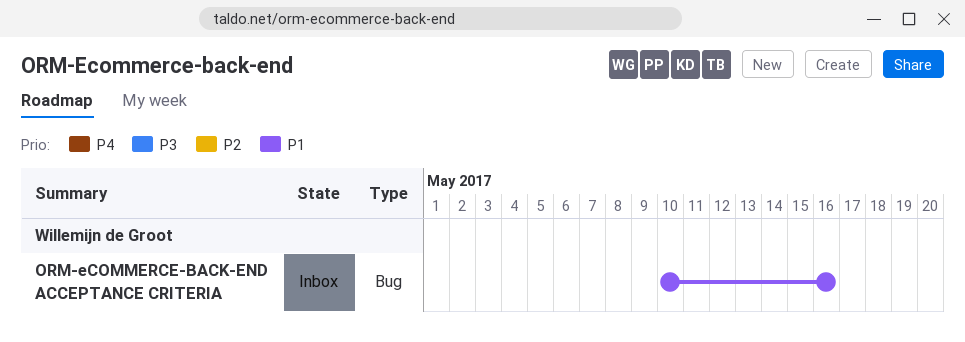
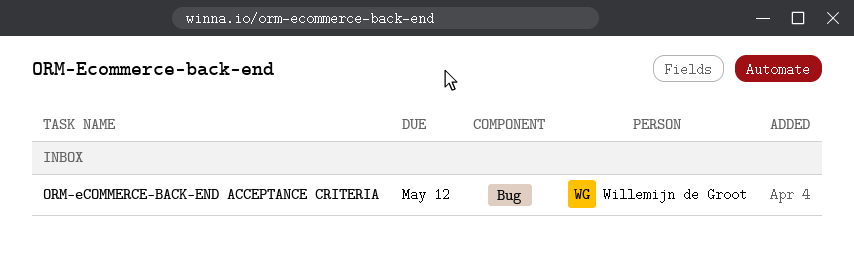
ORM-eCOMMERCE-BACK-END ACCEPTANCE CRITERIA, due: May 16 -> May 12

